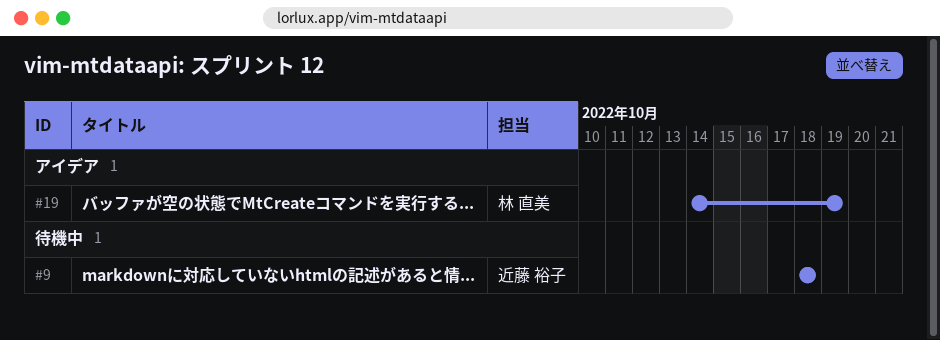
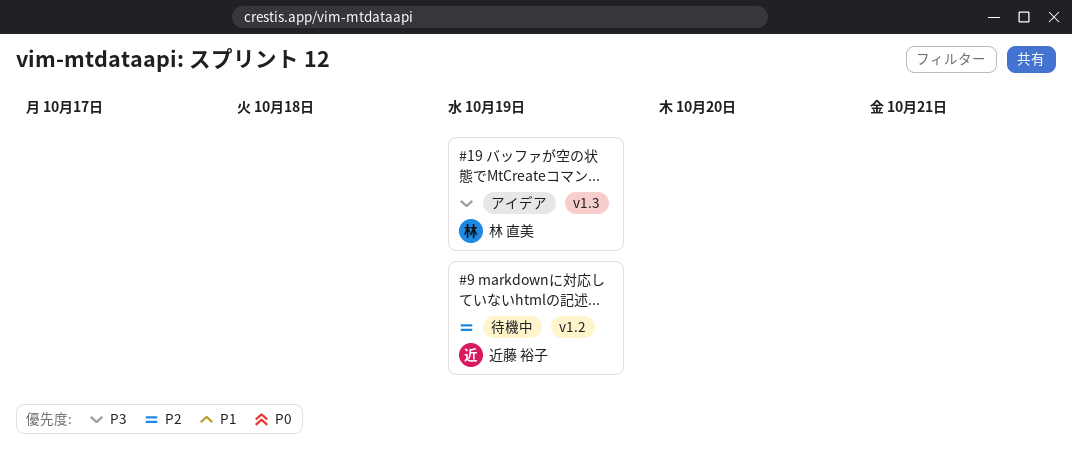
#9, due: Oct 18 -> Oct 19

